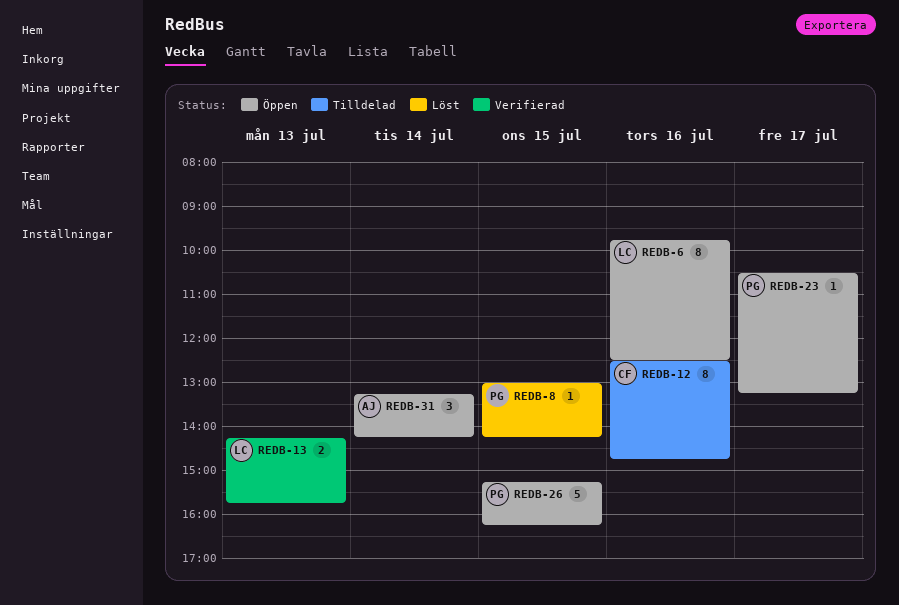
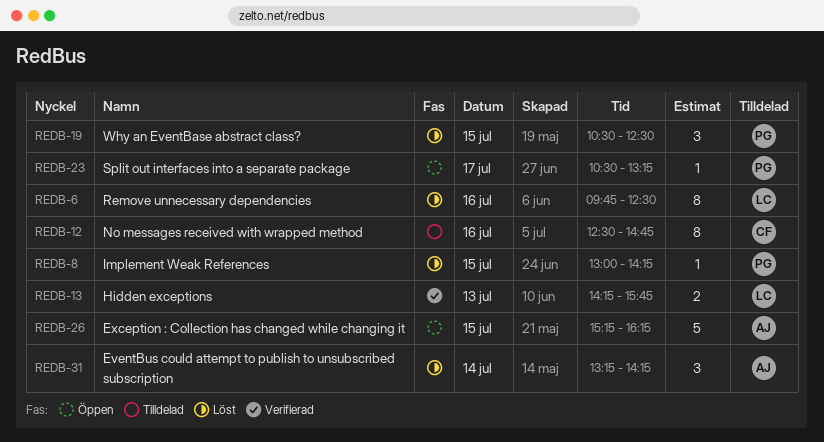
REDB-6, status: Öppen -> Löst
REDB-19: none -> present
REDB-26, owner: PG -> AJ
REDB-31, status: Öppen -> Löst

